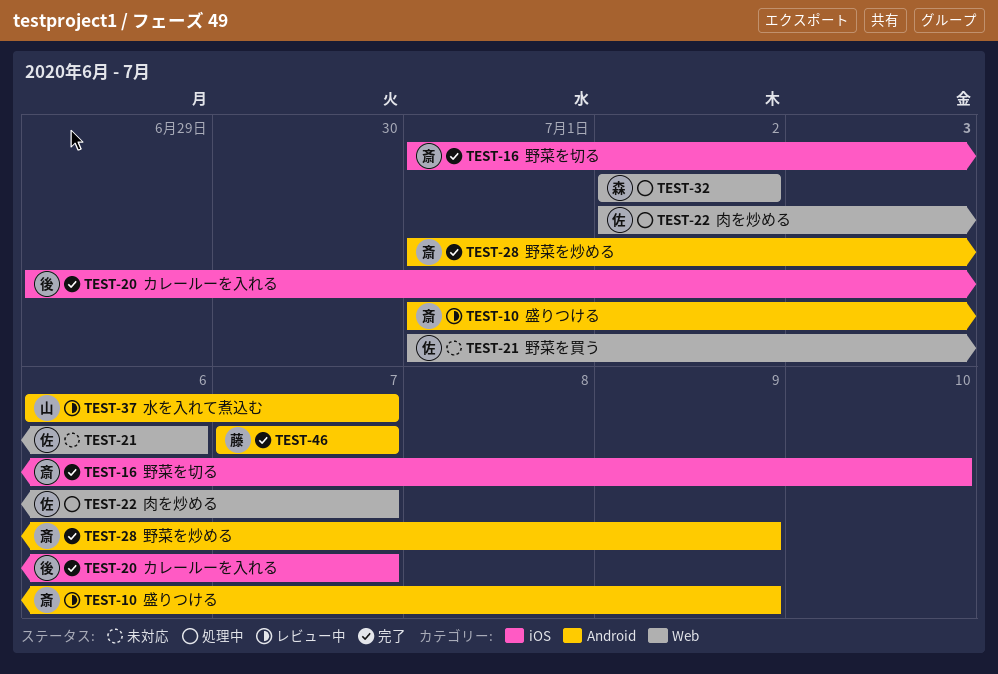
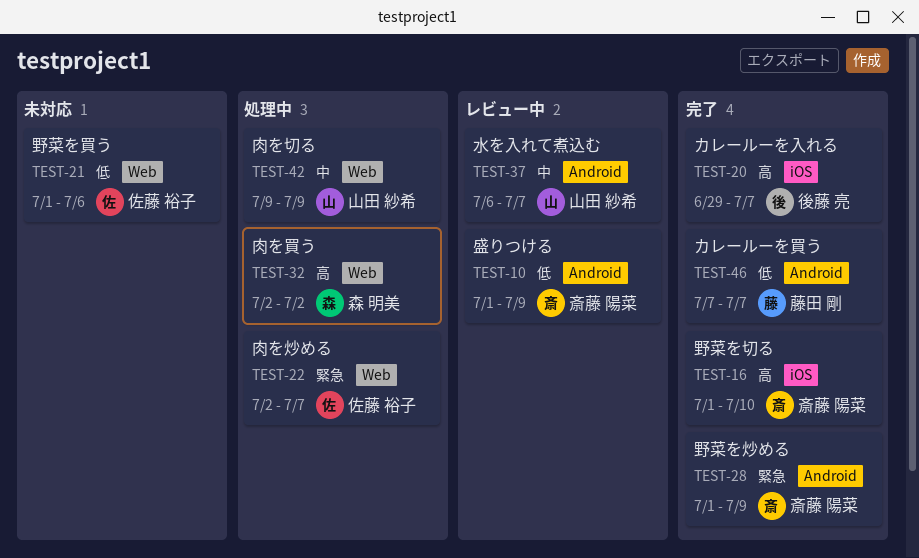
TEST-42: none -> present

